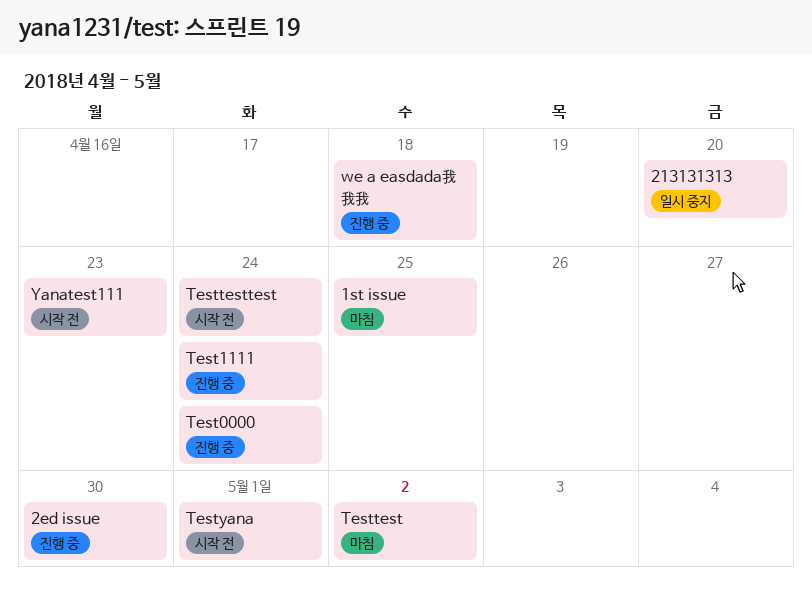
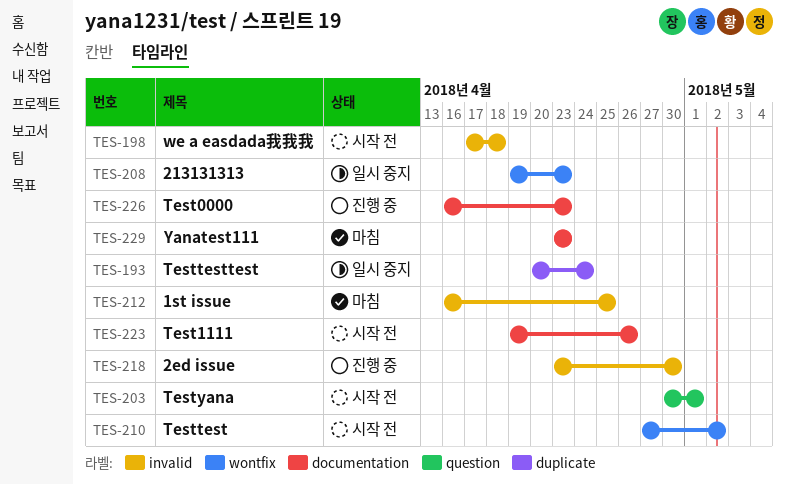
213131313, due: Apr 20 -> Apr 23
Test0000, due: Apr 24 -> Apr 23
Test1111, status: 진행 중 -> 시작 전
Test1111, due: Apr 24 -> Apr 26
Testtest, status: 마침 -> 시작 전
Testtesttest, status: 시작 전 -> 일시 중지
we a easdada我我我, status: 진행 중 -> 시작 전
Yanatest111, status: 시작 전 -> 마침

